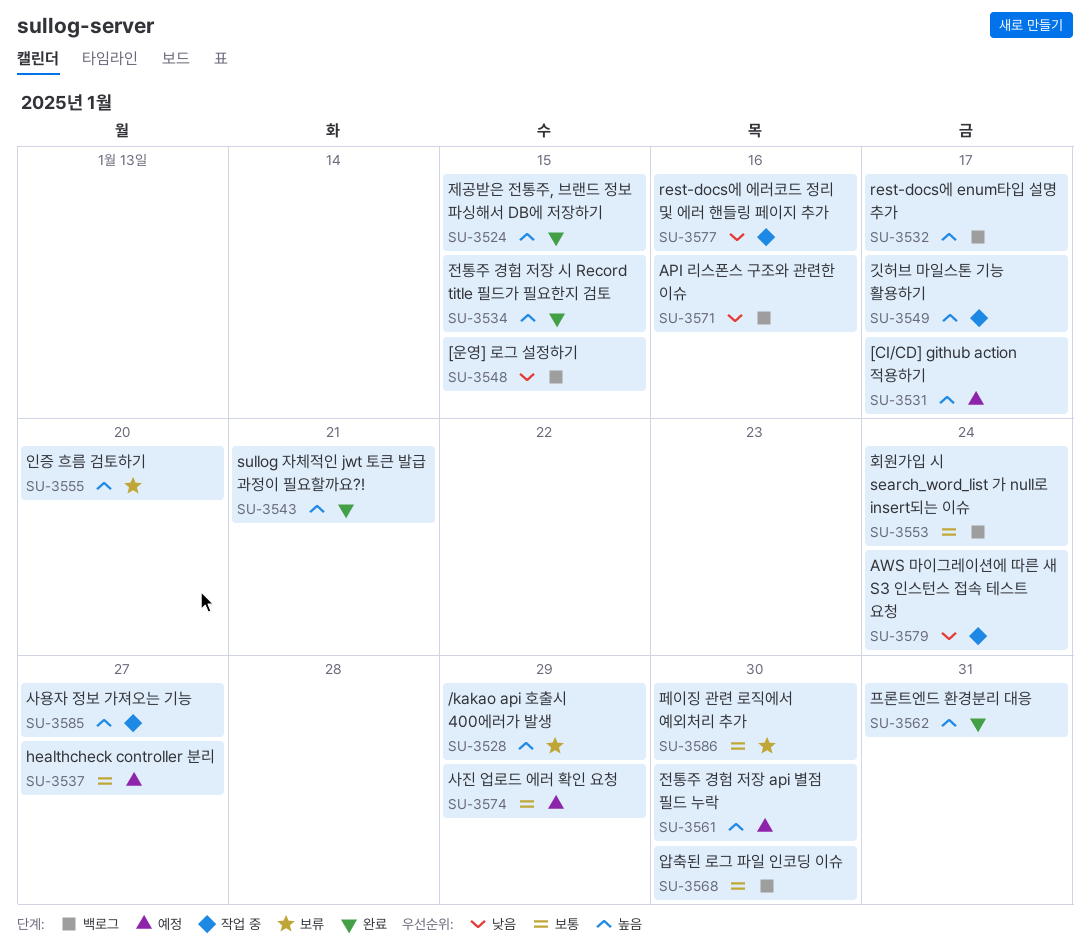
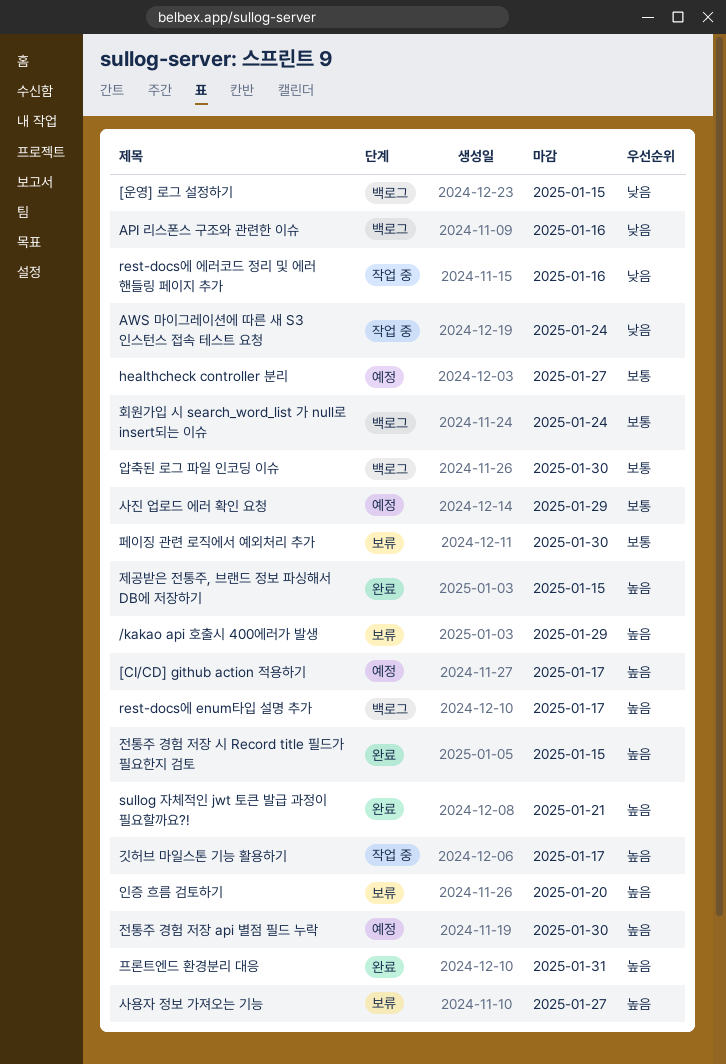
사용자 정보 가져오는 기능, status: 작업 중 -> 보류

